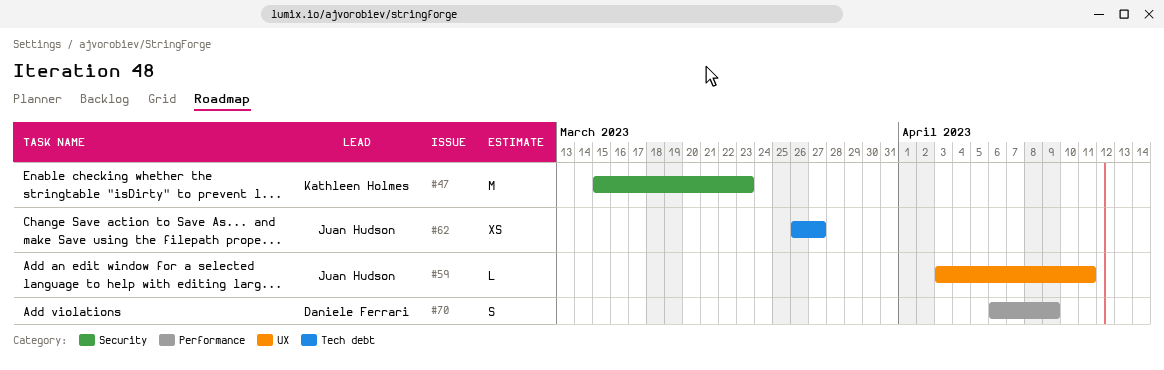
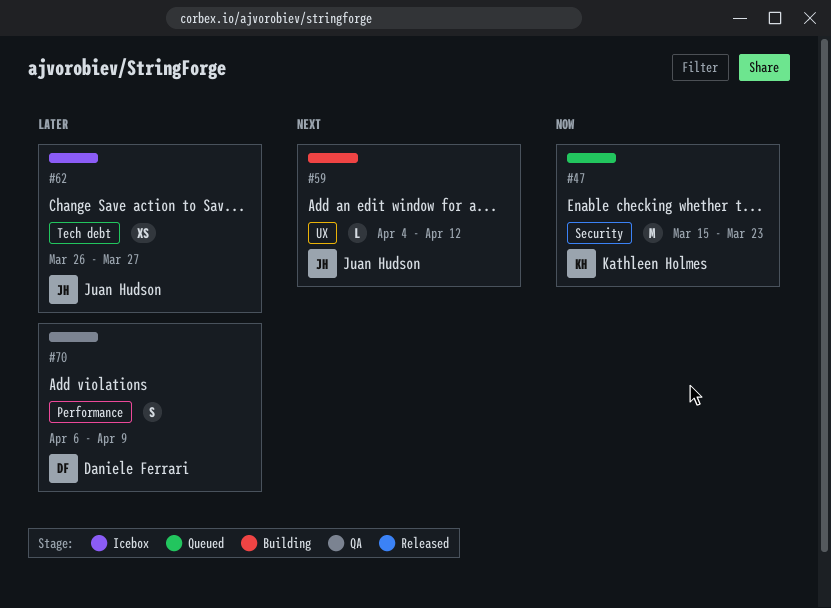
#59, start: Apr 3 -> Apr 4
#59, due: Apr 11 -> Apr 12

